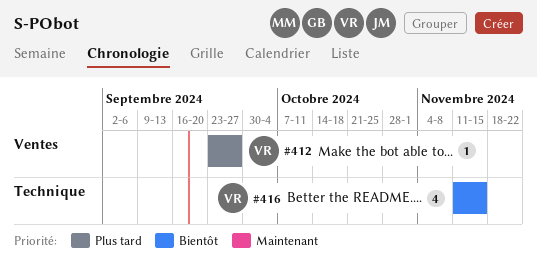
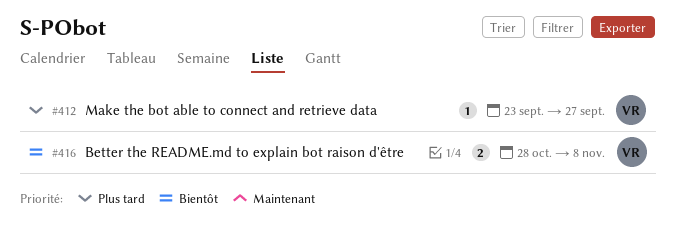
#416, estimate: 4 -> 2
#416, start: Nov 11 -> Oct 28
#416, due: Nov 15 -> Nov 8

